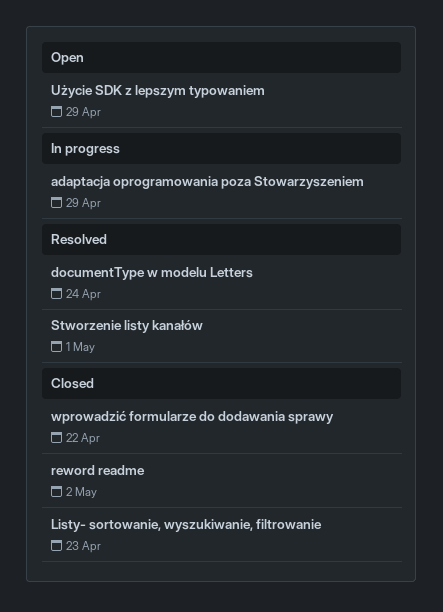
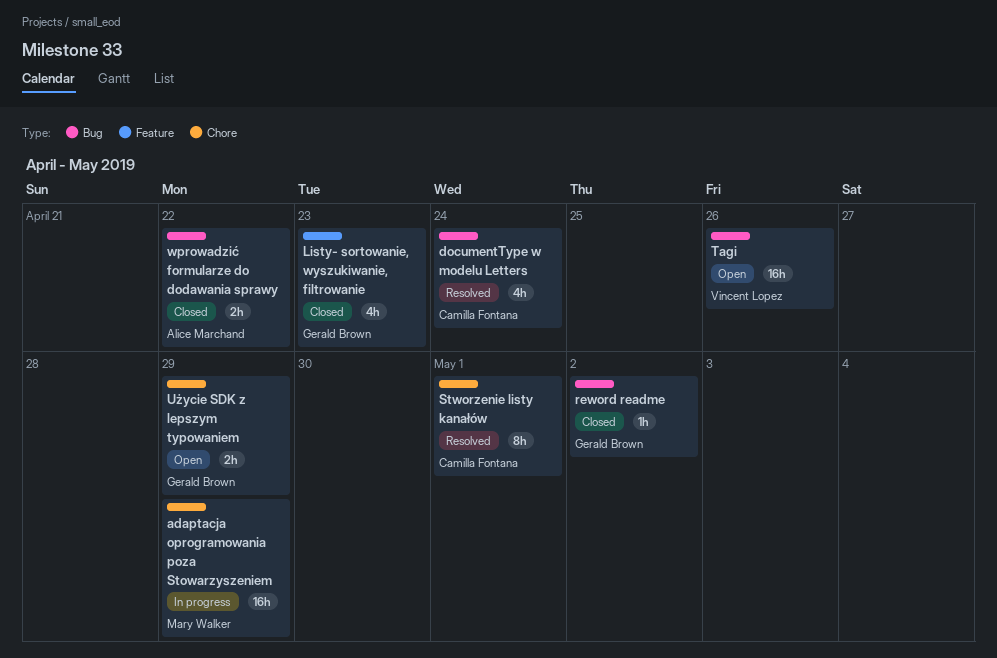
Tagi: none -> present

